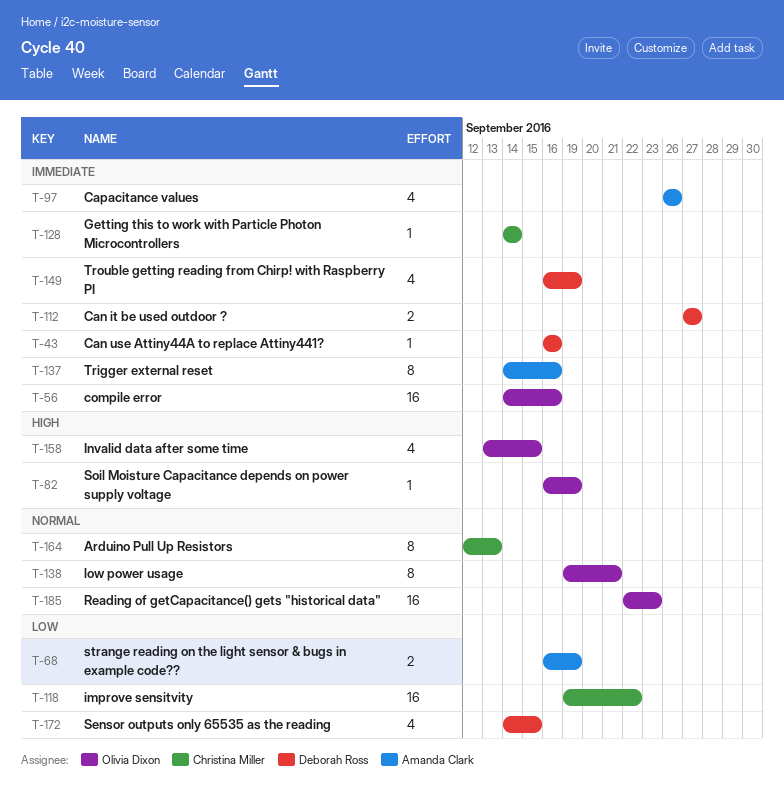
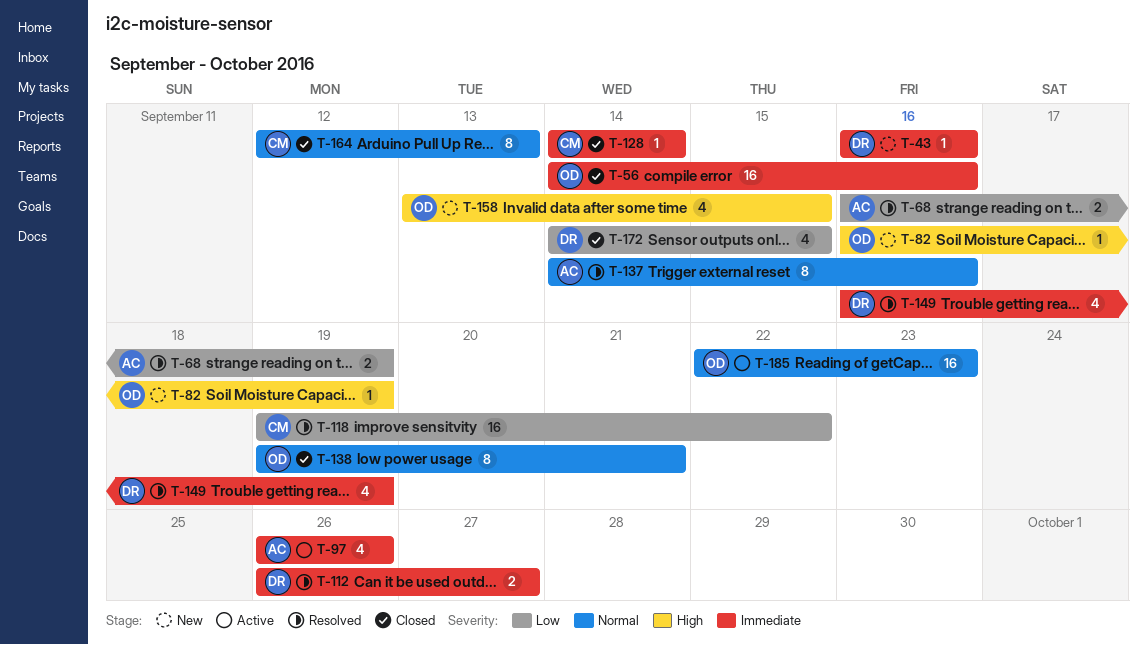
T-112, start: Sep 27 -> Sep 26
T-137, priority: Immediate -> Normal

